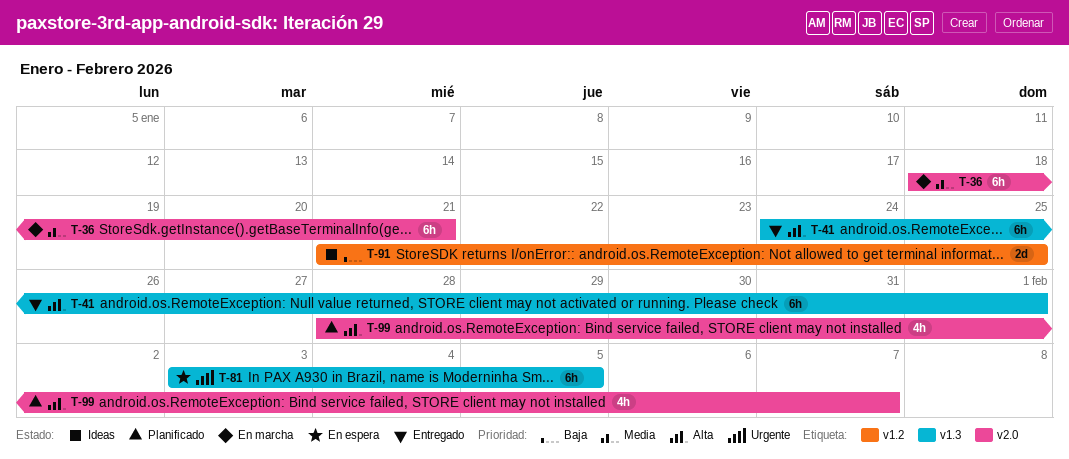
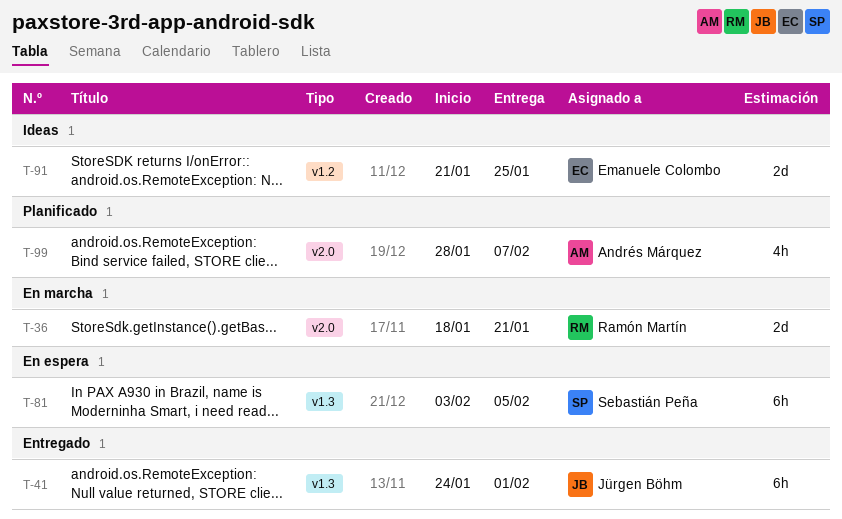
T-36, estimate: 6h -> 2d

